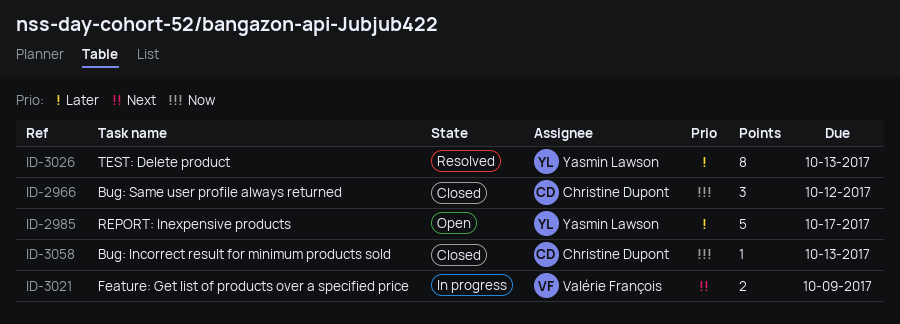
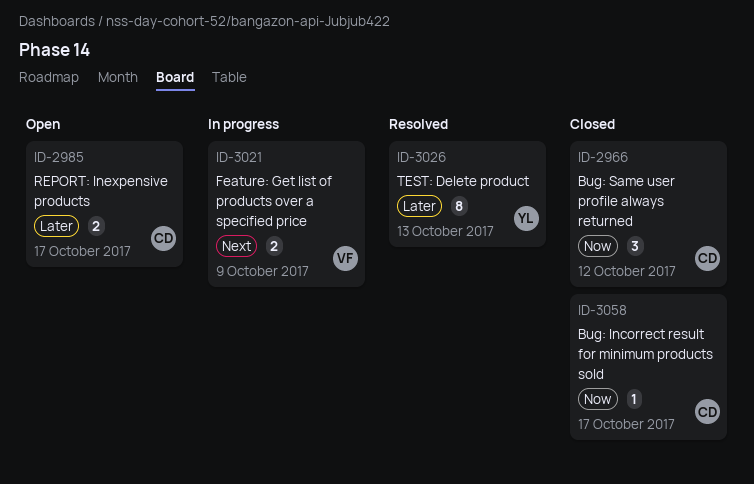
ID-2985, owner: Yasmin Lawson -> Christine Dupont
ID-2985, estimate: 5 -> 2
ID-3058, due: Oct 13 -> Oct 17

